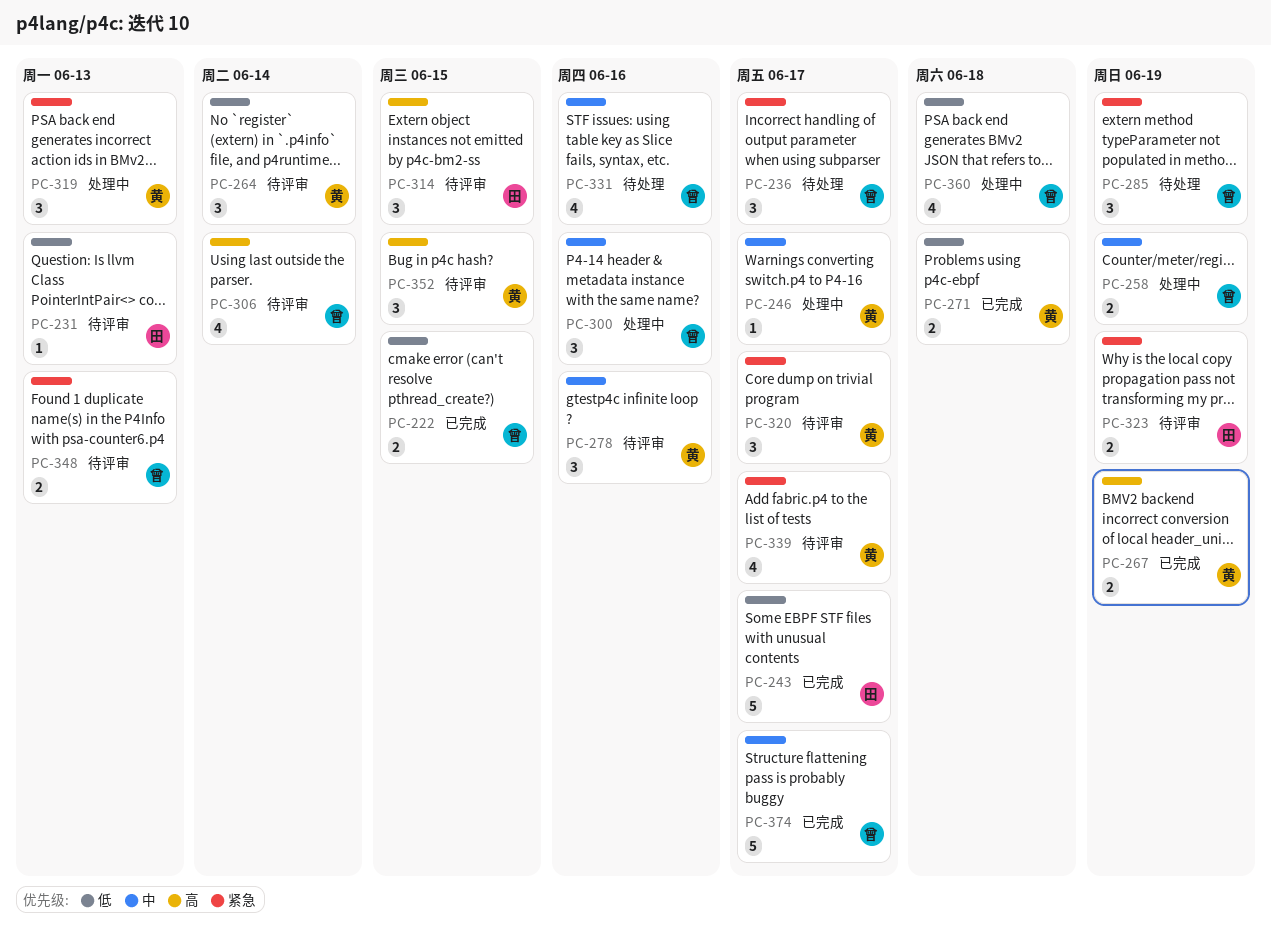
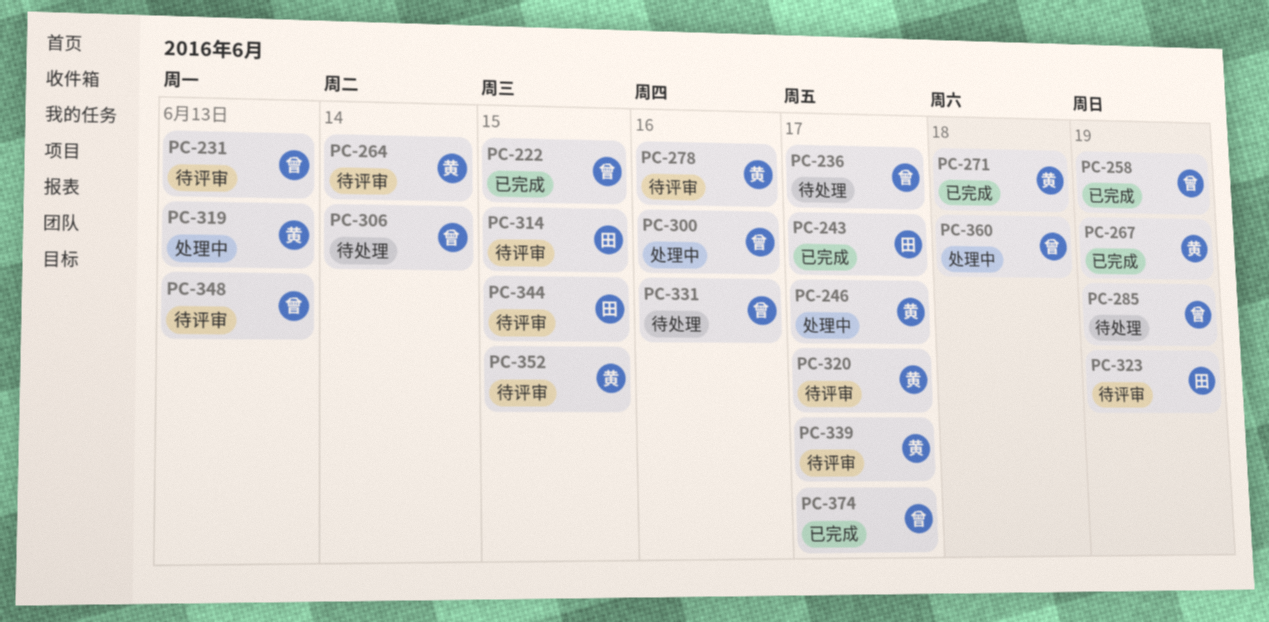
PC-231, owner: 田 -> 曾
PC-258, status: 处理中 -> 已完成
PC-306, status: 待评审 -> 待处理
PC-344: none -> present

